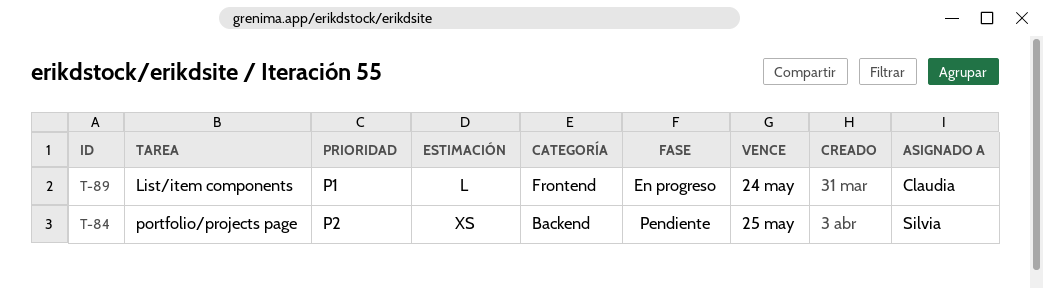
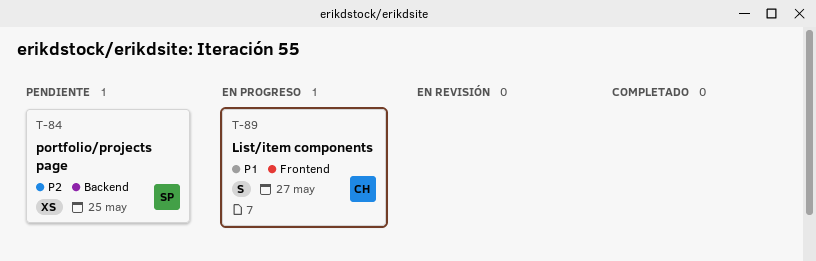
T-89, estimate: L -> S
T-89, due: May 24 -> May 27

